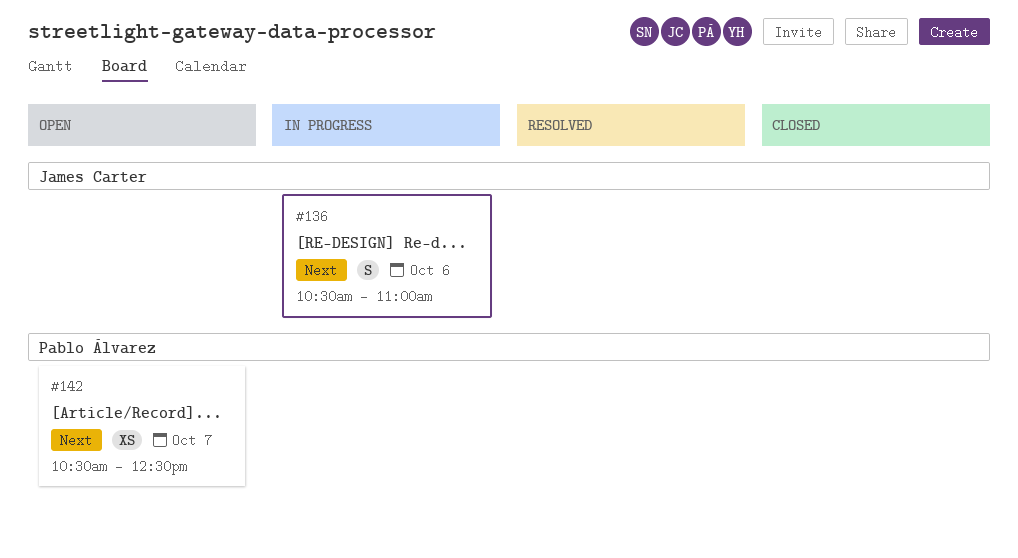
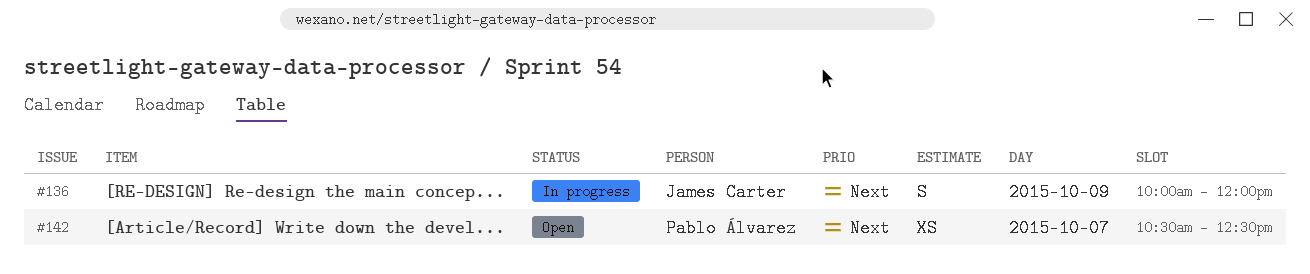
#136, day: Oct 6 -> Oct 9
#136, begins: 10:30 -> 10:00
#136, ends: 11:00 -> 12:00

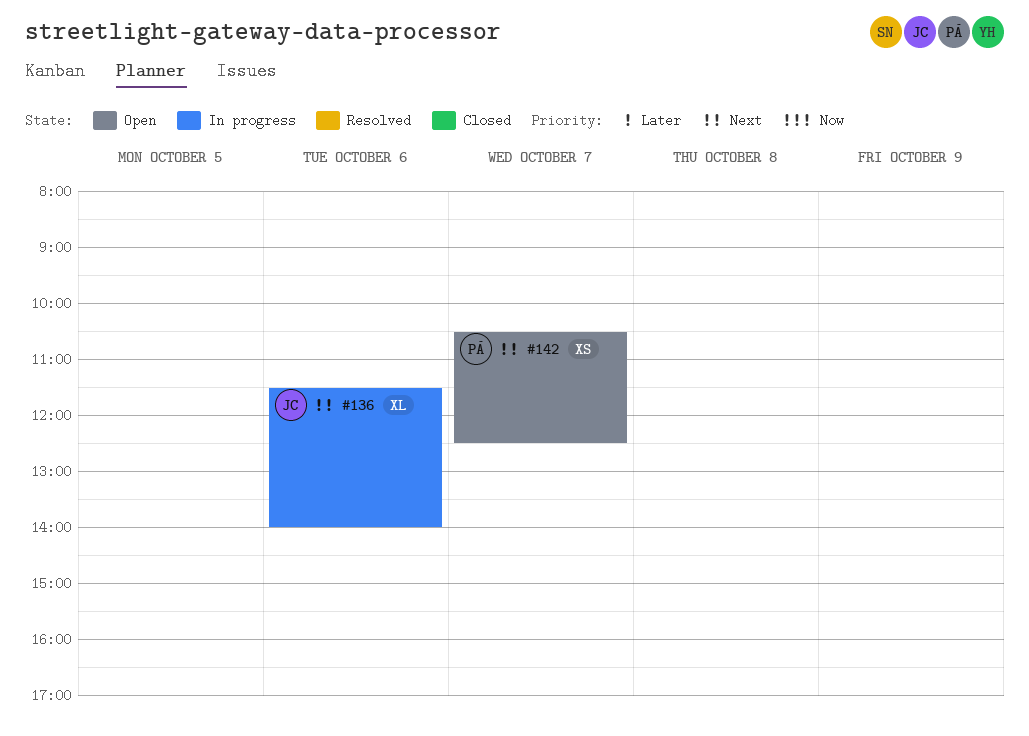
#136, estimate: S -> XL
#136, day: Oct 9 -> Oct 6
#136, begins: 10:00 -> 11:30
#136, ends: 12:00 -> 14:00

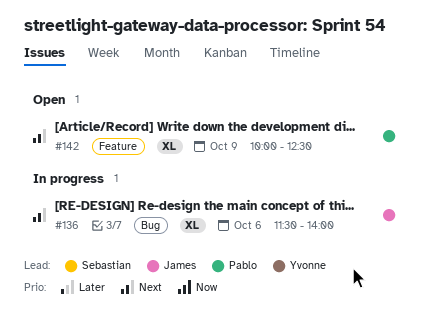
#142, estimate: XS -> XL
#142, day: Oct 7 -> Oct 9
#142, begins: 10:30 -> 10:00

